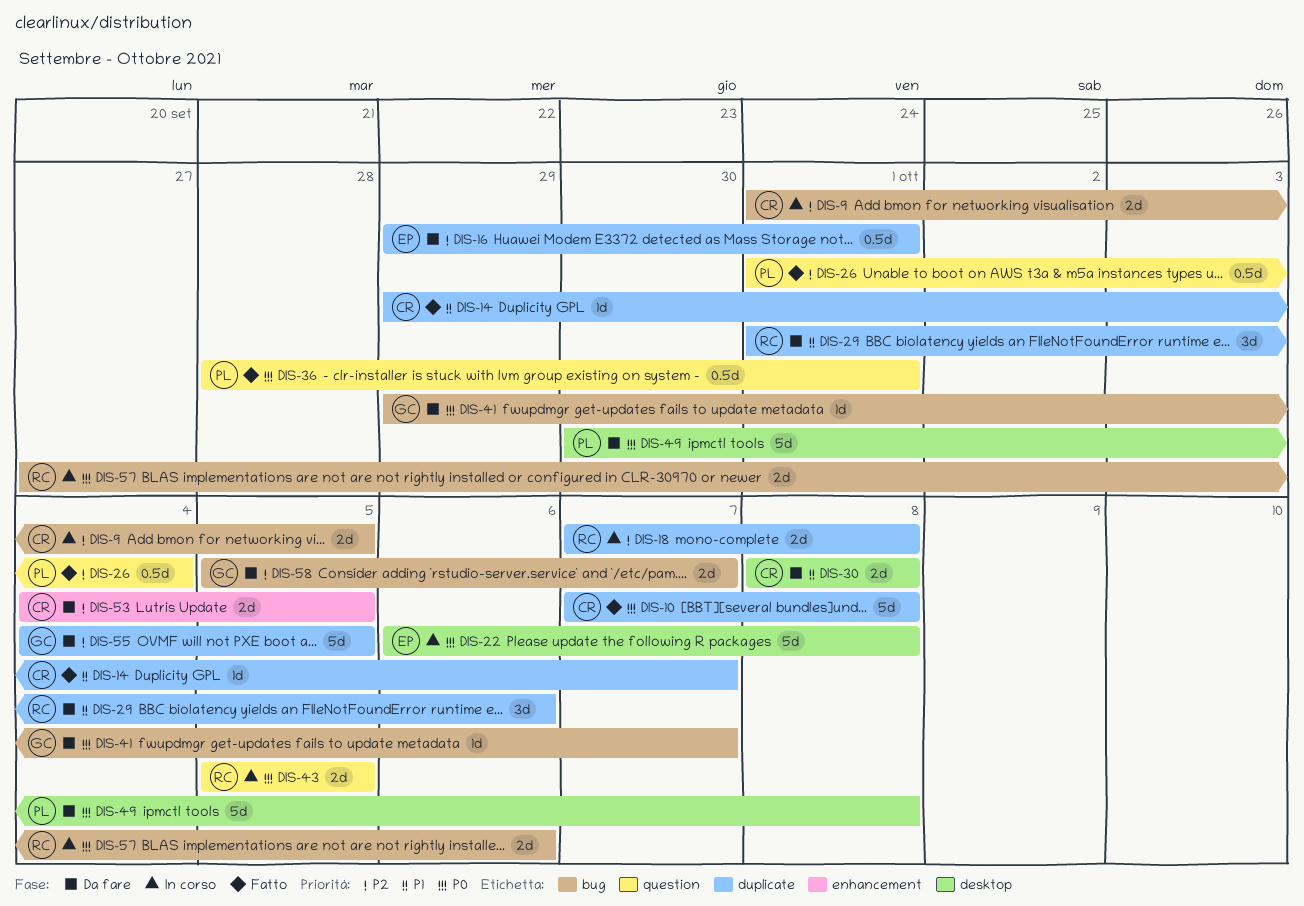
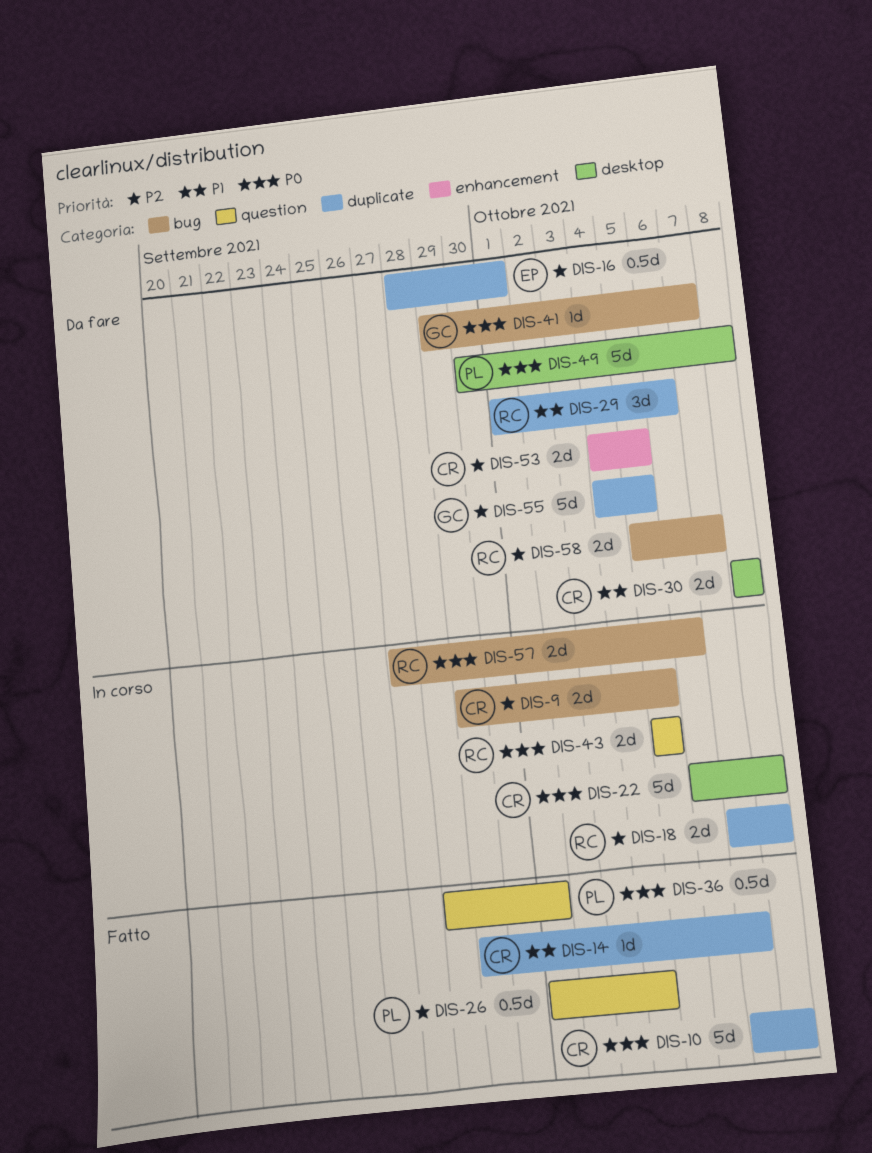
DIS-9, start: Oct 1 -> Sep 29
DIS-16, start: Sep 29 -> Sep 28
DIS-22, owner: EP -> CR
DIS-58, owner: GC -> RC

